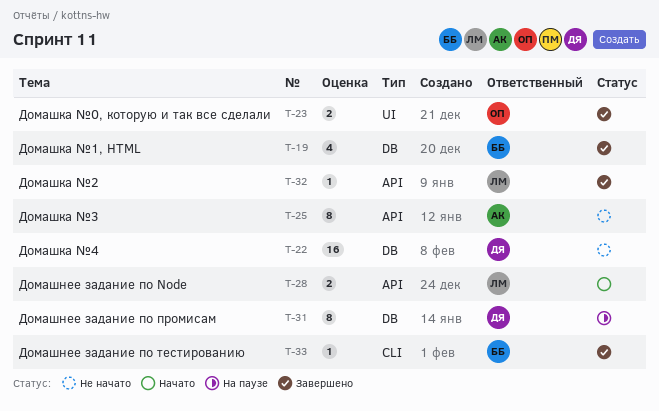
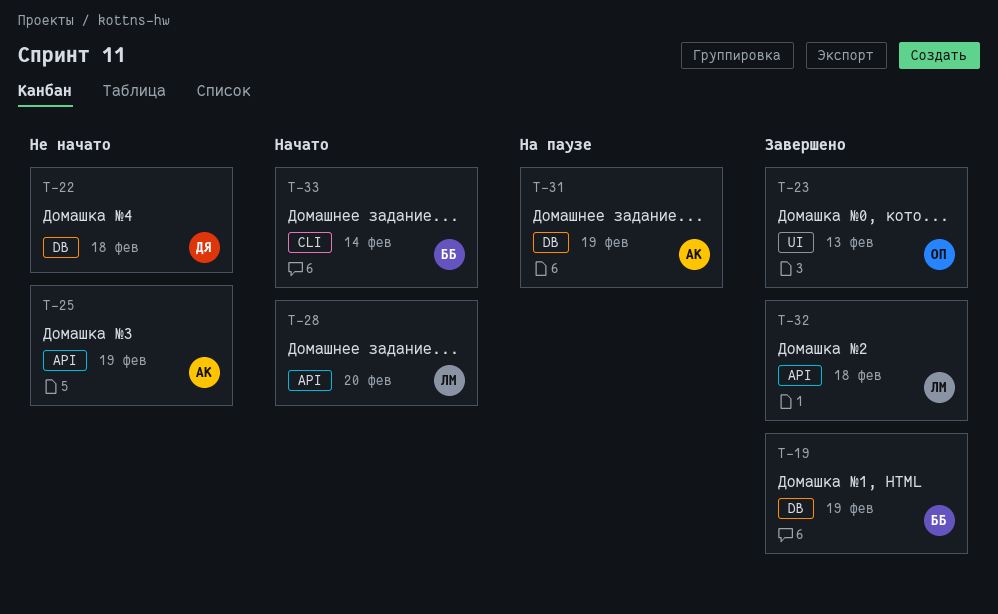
T-31, owner: ДЯ -> АК
T-33, status: Завершено -> Начато

